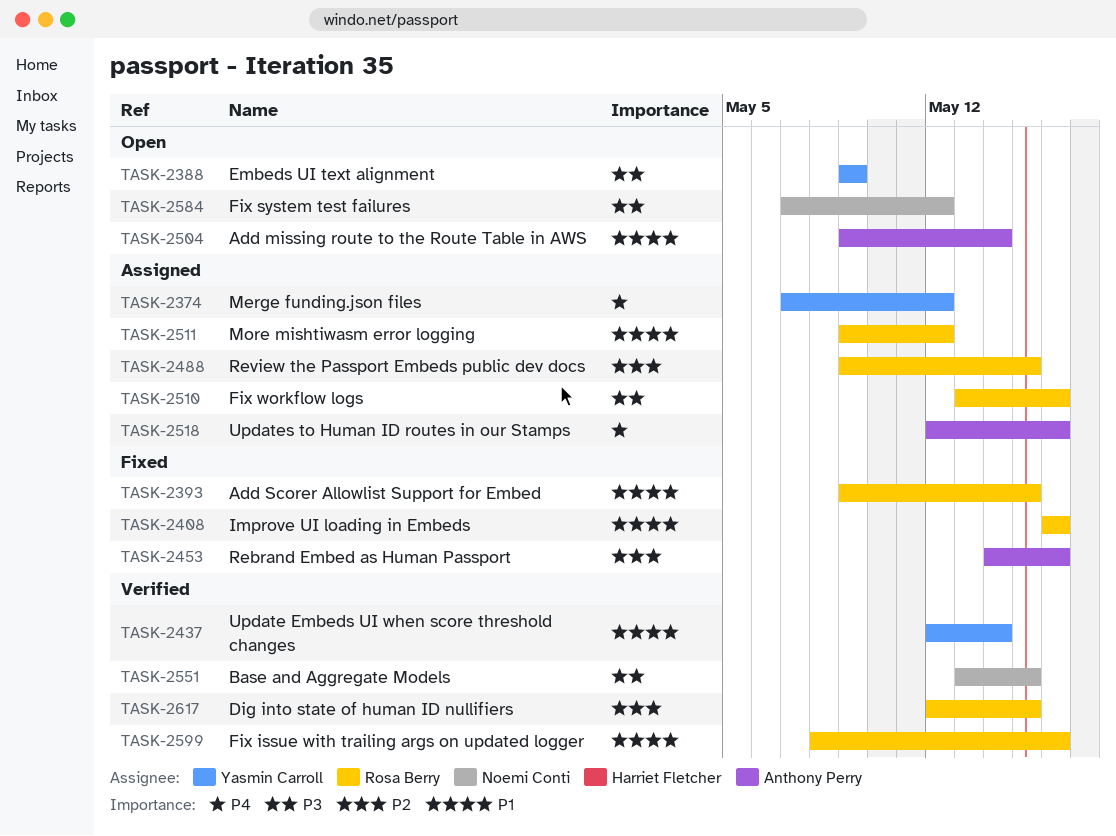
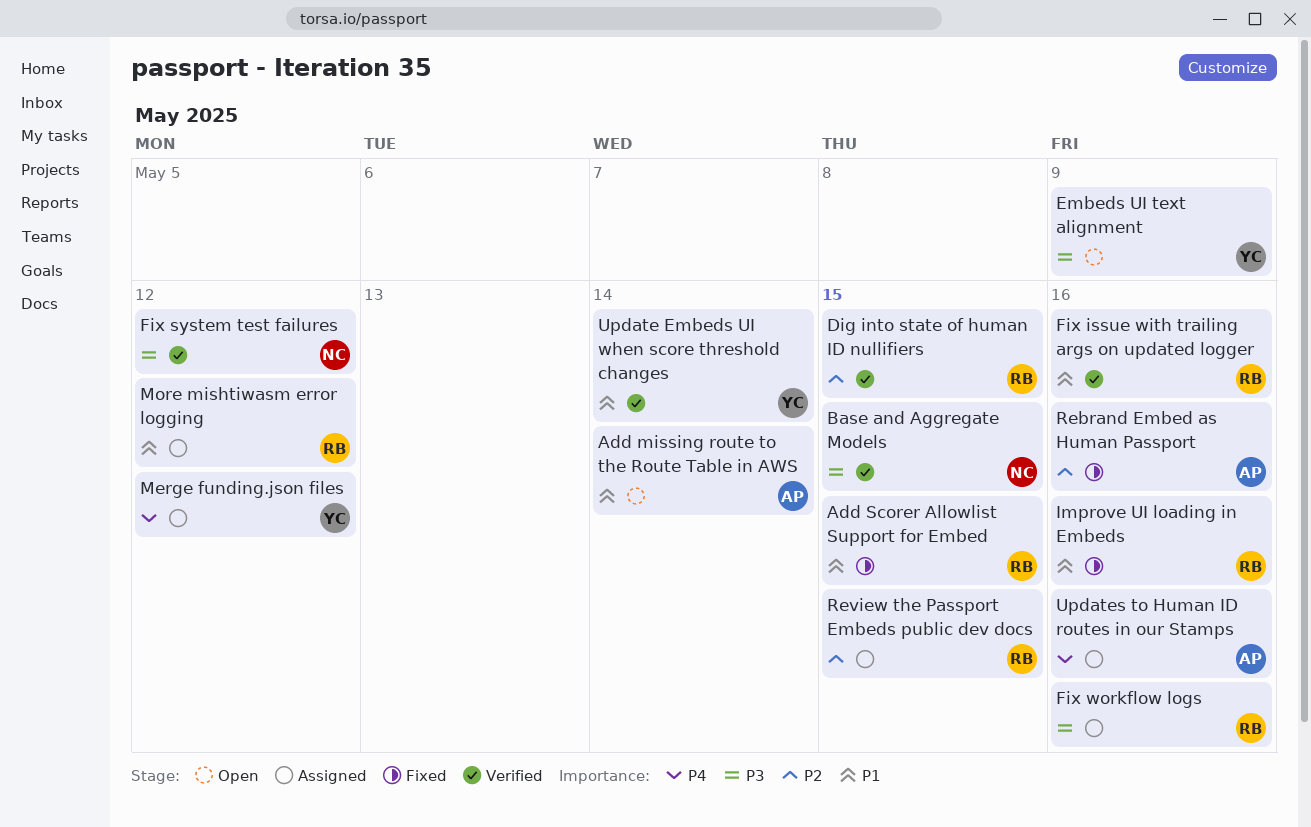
Fix system test failures, status: Open -> Verified

